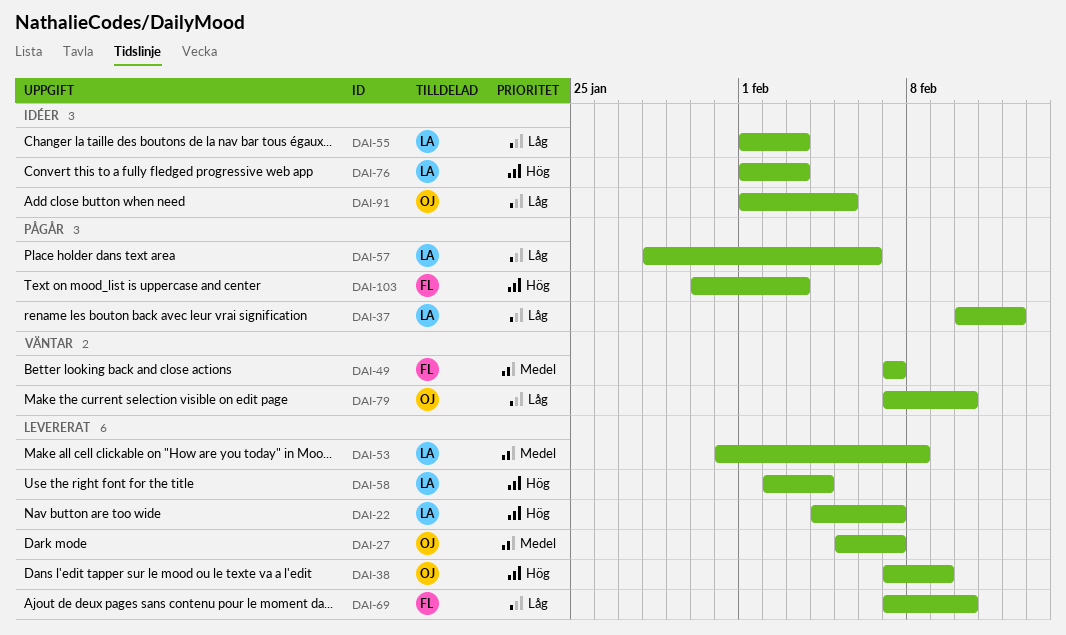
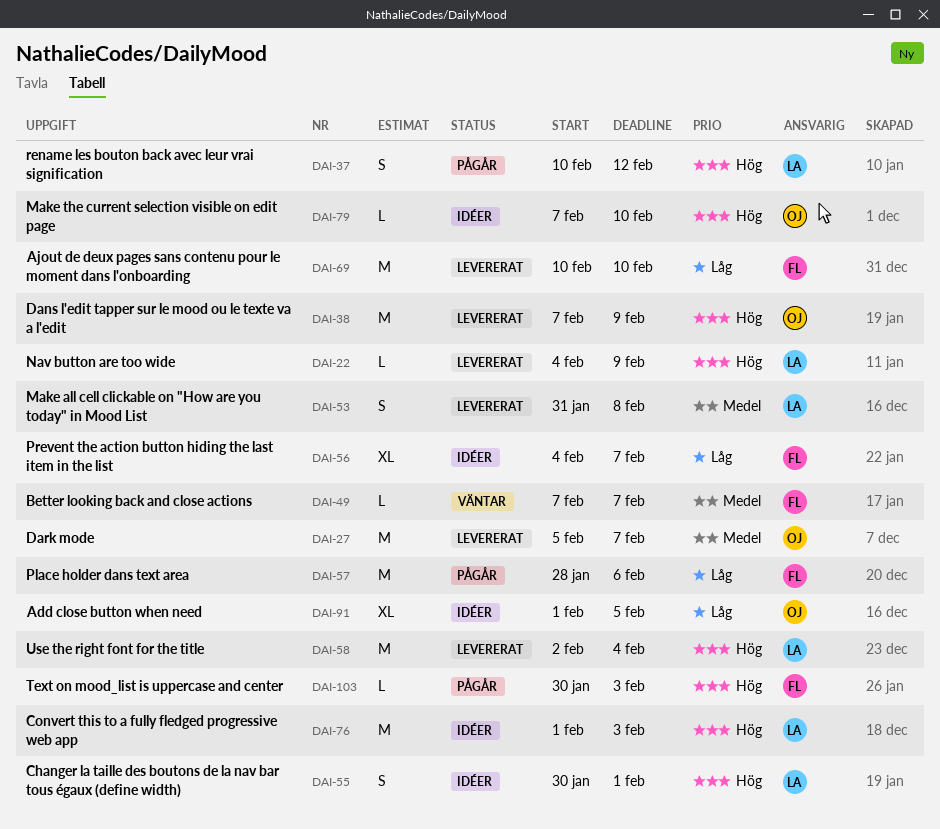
DAI-22, due: Feb 7 -> Feb 9
DAI-37, priority: Låg -> Hög
DAI-55, priority: Låg -> Hög
DAI-55, start: Feb 1 -> Jan 30
DAI-55, due: Feb 3 -> Feb 1
DAI-56: none -> present
DAI-57, owner: LA -> FL
DAI-69, start: Feb 7 -> Feb 10
DAI-79, status: Väntar -> Idéer
DAI-79, priority: Låg -> Hög

